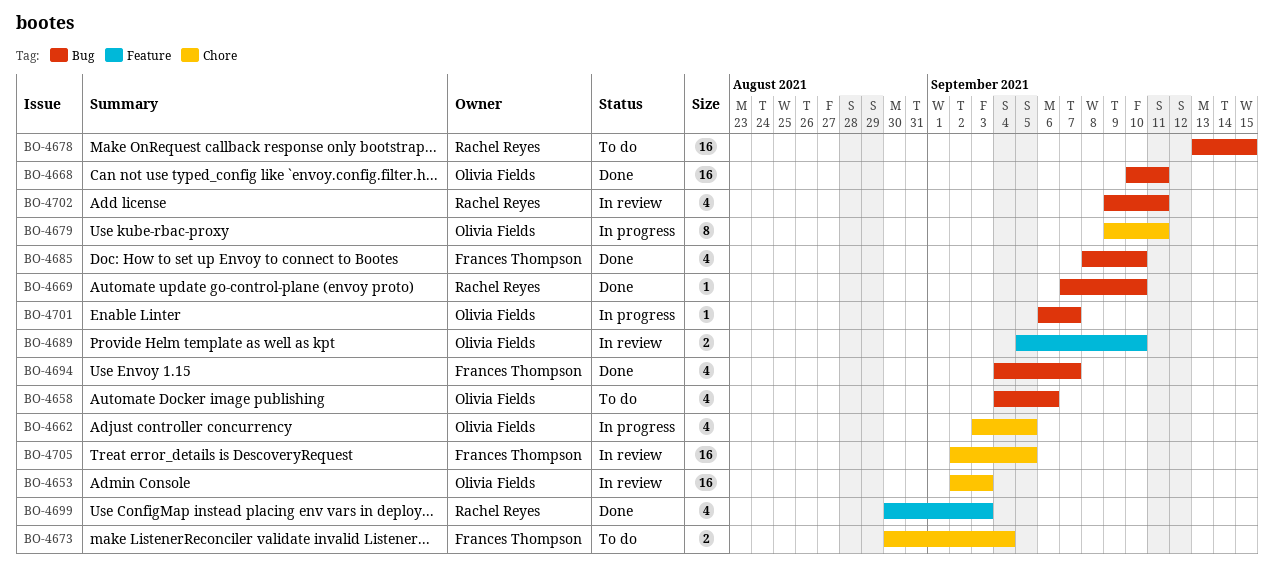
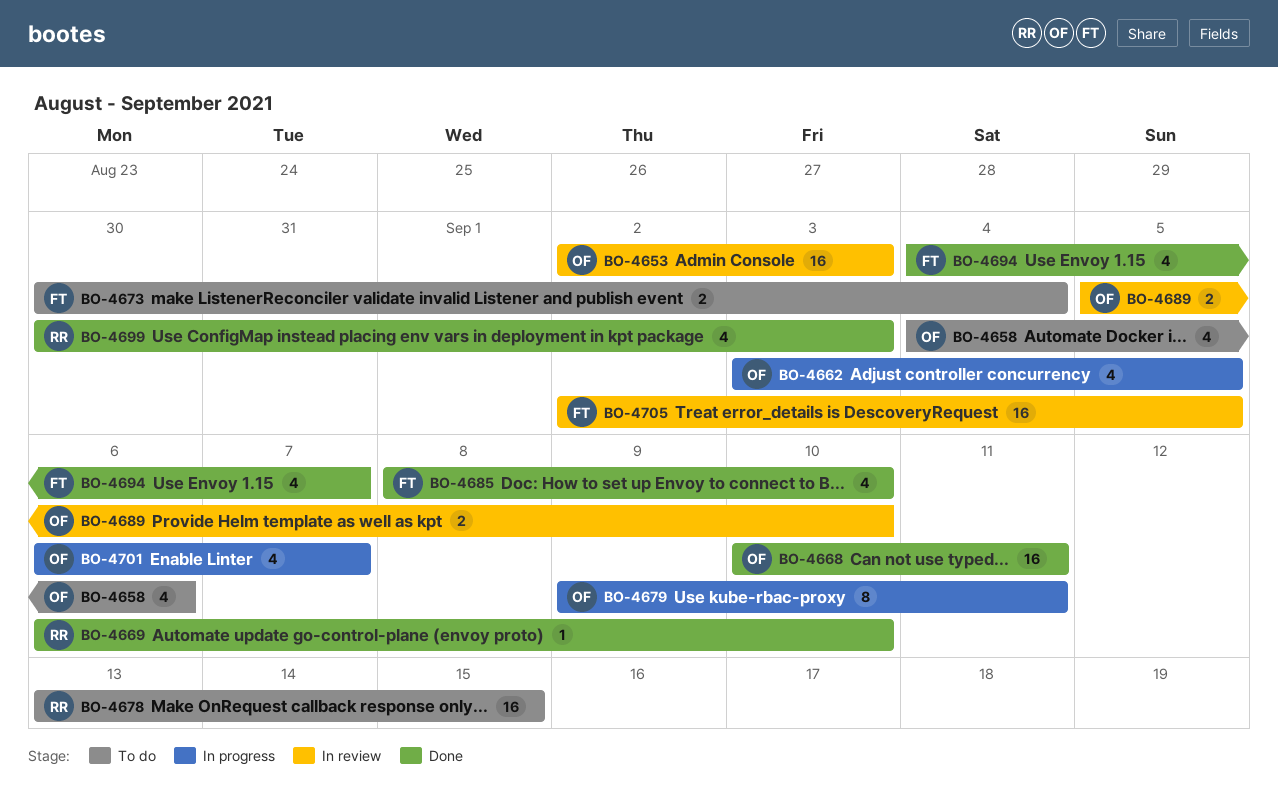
BO-4669, start: Sep 7 -> Sep 6
BO-4701, estimate: 1 -> 4
BO-4702: present -> none

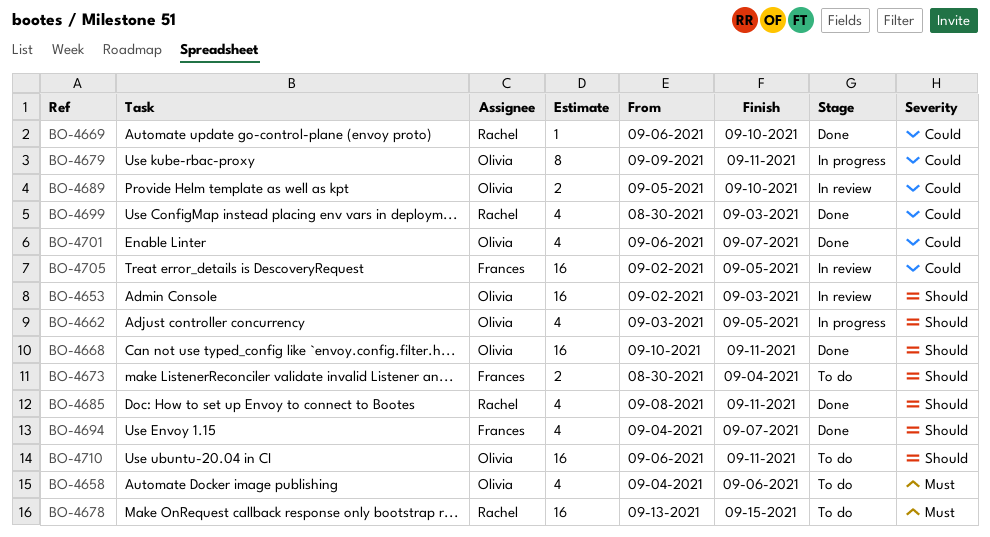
BO-4685, owner: Frances -> Rachel
BO-4685, due: Sep 10 -> Sep 11
BO-4701, status: In progress -> Done
BO-4710: none -> present

